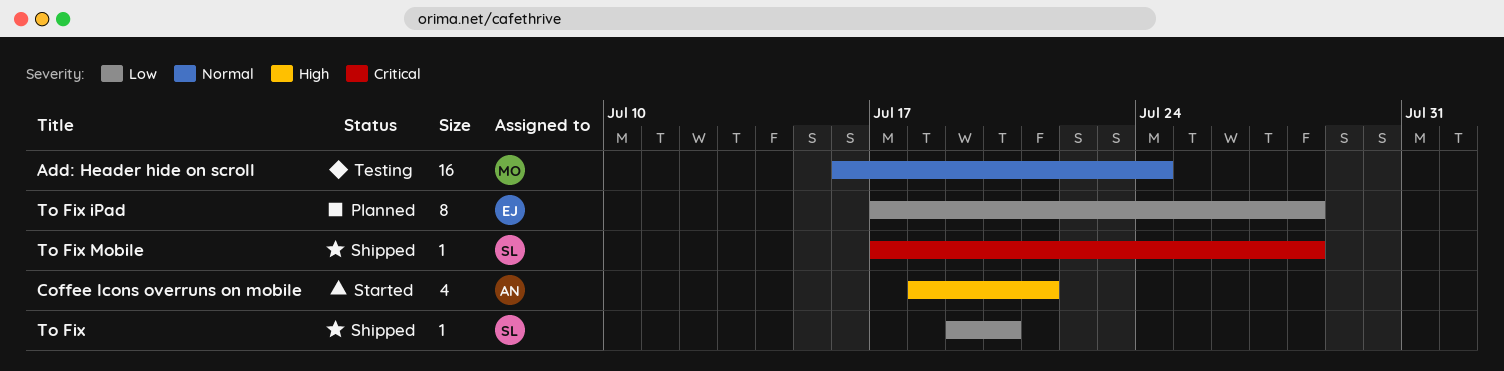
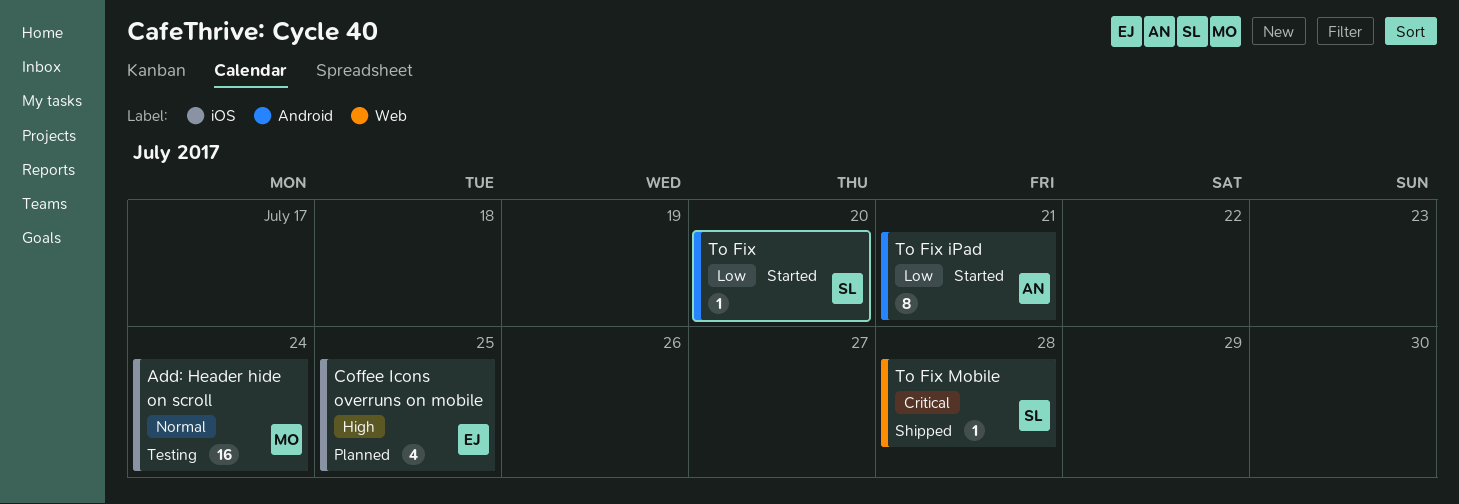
Coffee Icons overruns on mobile, status: Started -> Planned
Coffee Icons overruns on mobile, owner: AN -> EJ
Coffee Icons overruns on mobile, due: Jul 21 -> Jul 25
To Fix, status: Shipped -> Started
To Fix iPad, status: Planned -> Started
To Fix iPad, owner: EJ -> AN
To Fix iPad, due: Jul 28 -> Jul 21

